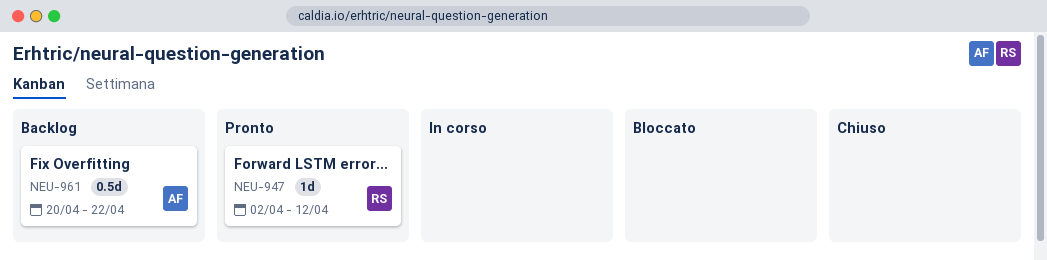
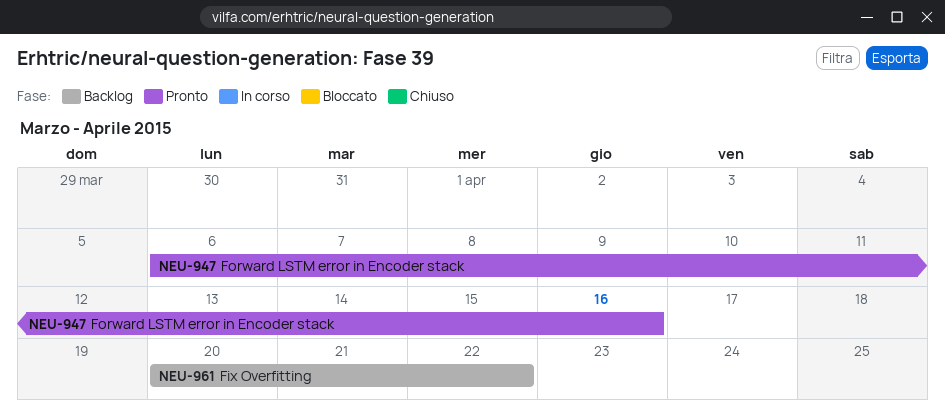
NEU-947, start: Apr 2 -> Apr 6
NEU-947, due: Apr 12 -> Apr 16

